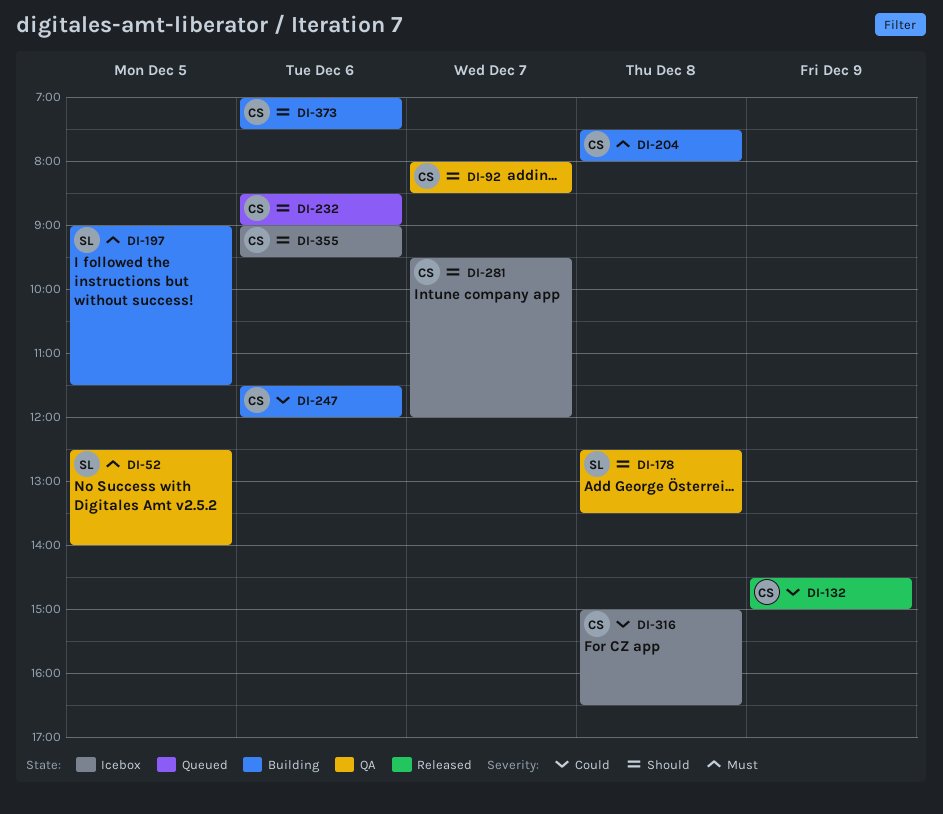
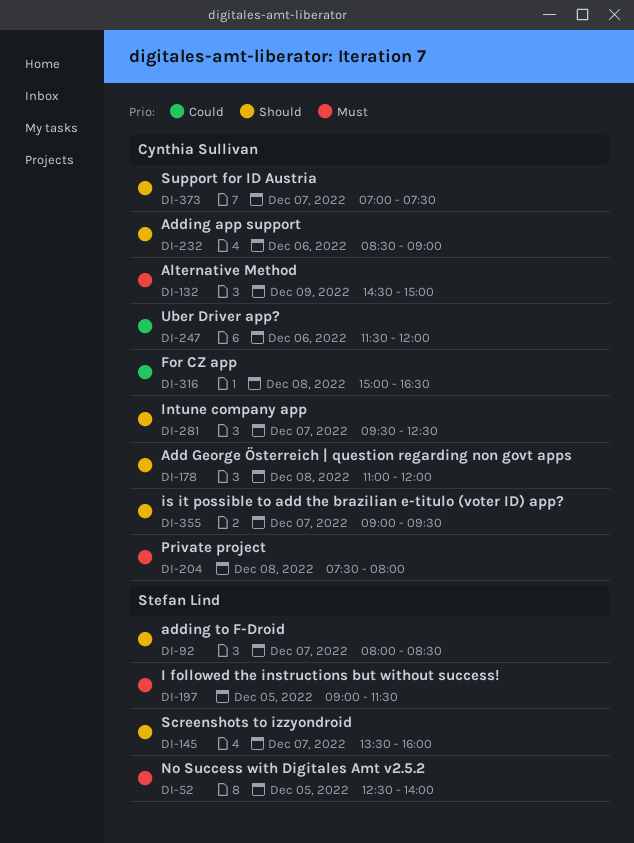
DI-92, owner: Cynthia Sullivan -> Stefan Lind
DI-132, priority: Could -> Must
DI-145: none -> present
DI-178, owner: Stefan Lind -> Cynthia Sullivan
DI-178, begins: 12:30 -> 11:00
DI-178, ends: 13:30 -> 12:00
DI-281, ends: 12:00 -> 12:30
DI-355, day: Dec 6 -> Dec 7
DI-373, day: Dec 6 -> Dec 7

